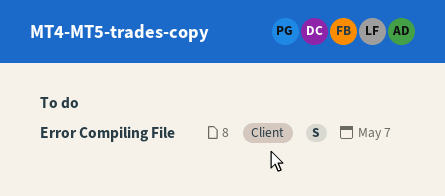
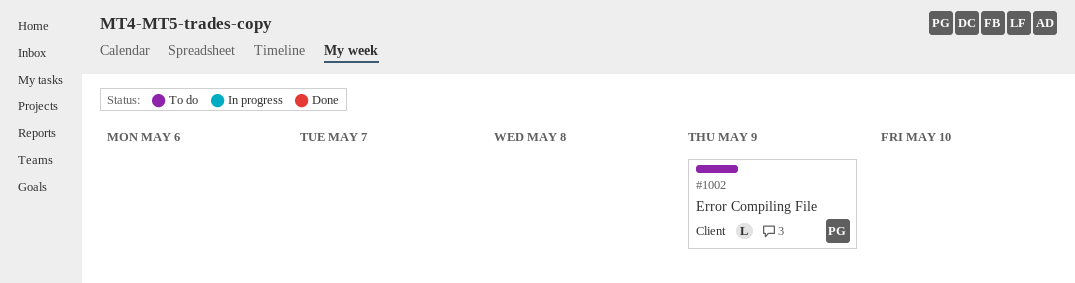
Error Compiling File, estimate: S -> L
Error Compiling File, due: May 7 -> May 9

